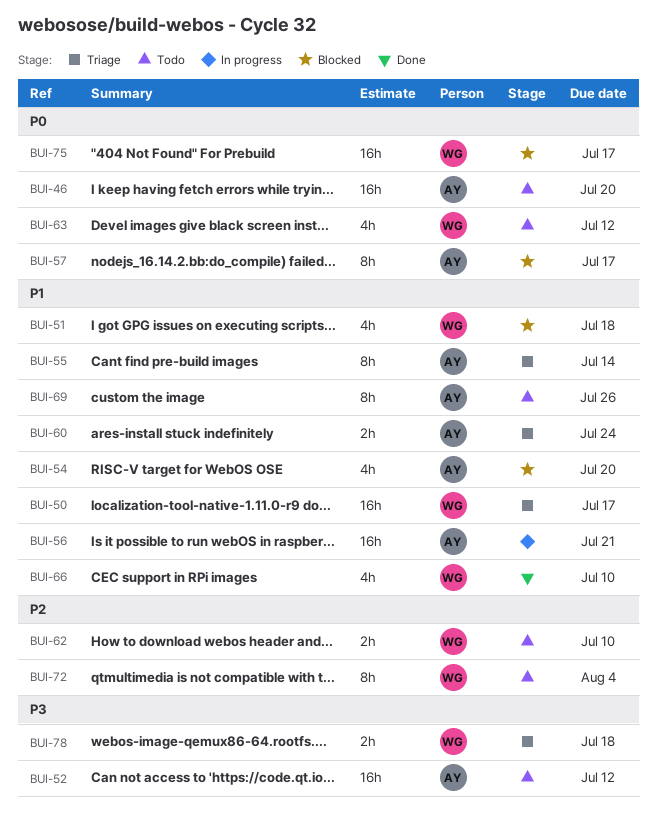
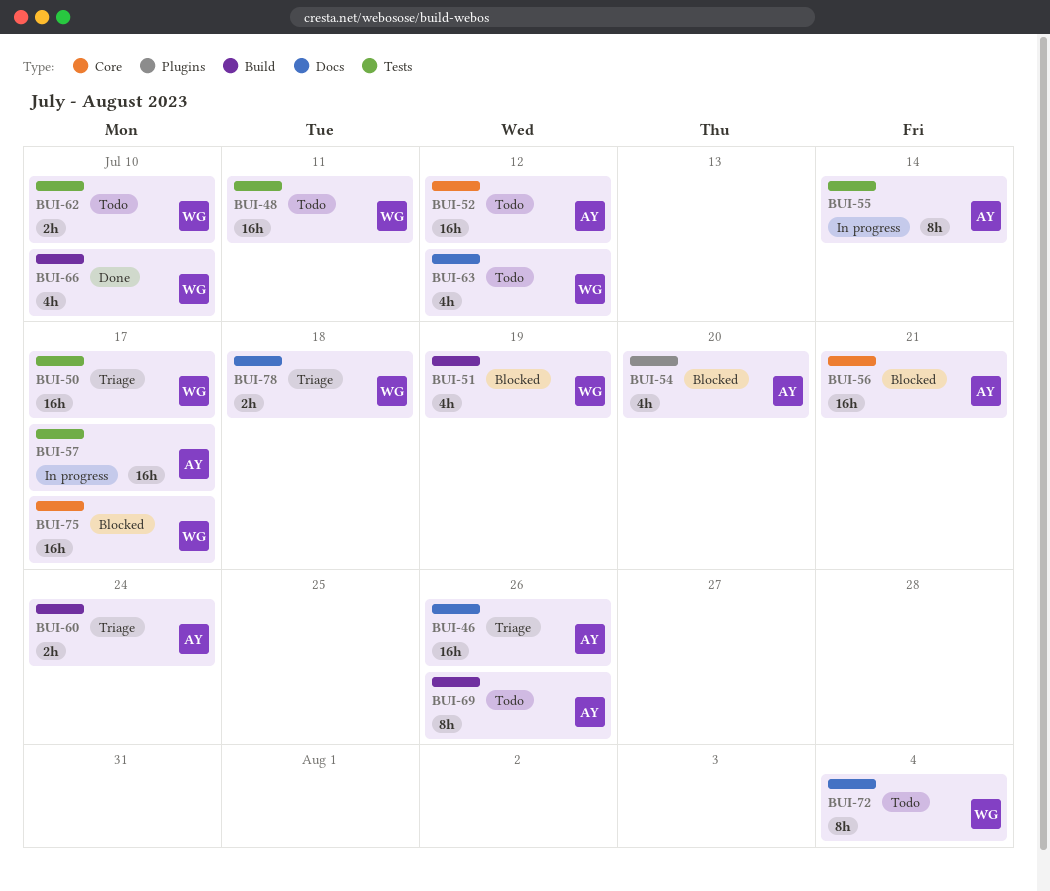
BUI-46, status: Todo -> Triage
BUI-46, due: Jul 20 -> Jul 26
BUI-48: none -> present
BUI-51, due: Jul 18 -> Jul 19
BUI-55, status: Triage -> In progress
BUI-56, status: In progress -> Blocked
BUI-57, status: Blocked -> In progress
BUI-57, estimate: 8h -> 16h

